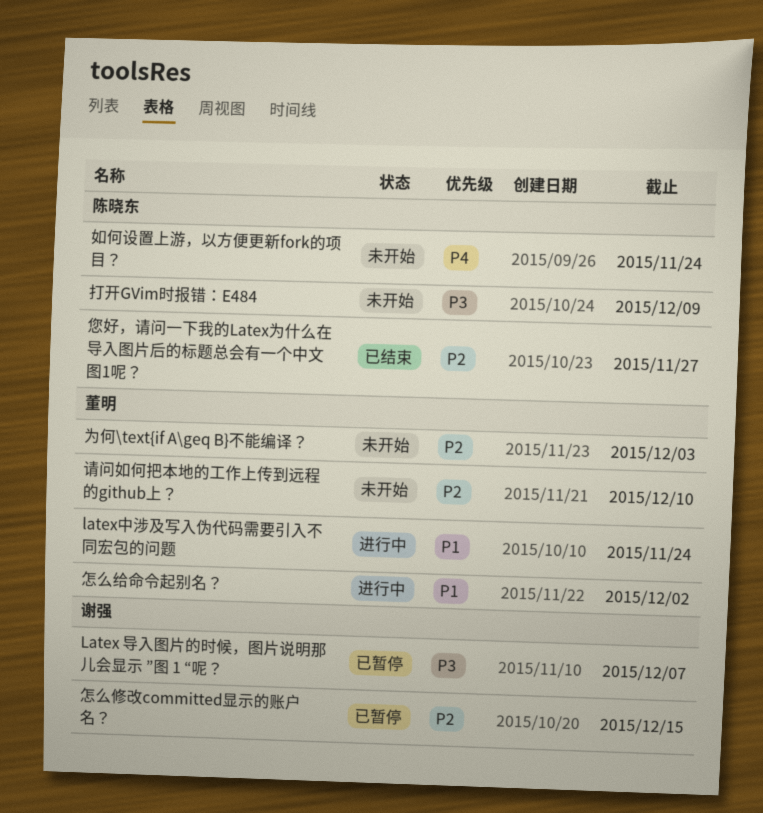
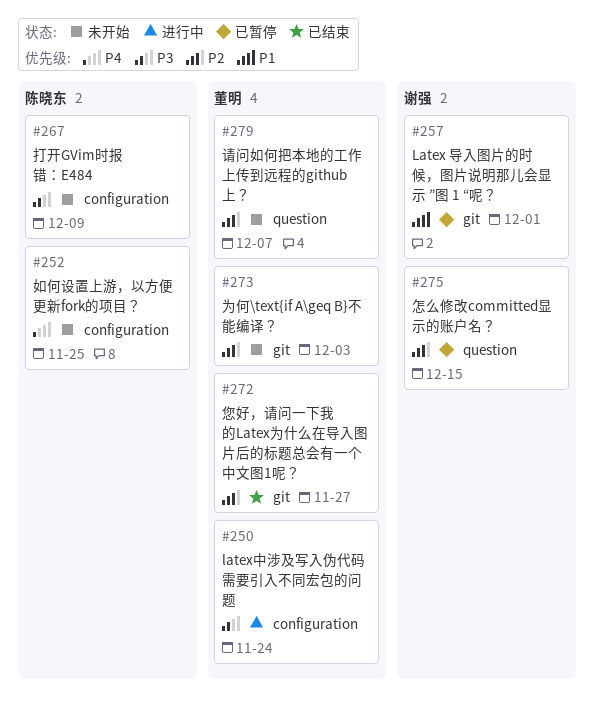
Latex 导入图片的时候，图片说明那儿会显示 ”图 1 “呢？, priority: P3 -> P1
Latex 导入图片的时候，图片说明那儿会显示 ”图 1 “呢？, due: Dec 7 -> Dec 1
latex中涉及写入伪代码需要引入不同宏包的问题, priority: P1 -> P3
如何设置上游，以方便更新fork的项目？, due: Nov 24 -> Nov 25
怎么给命令起别名？: present -> none
您好，请问一下我的Latex为什么在导入图片后的标题总会有一个中文图1呢？, owner: 陈晓东 -> 董明
请问如何把本地的工作上传到远程的github上？, due: Dec 10 -> Dec 7

